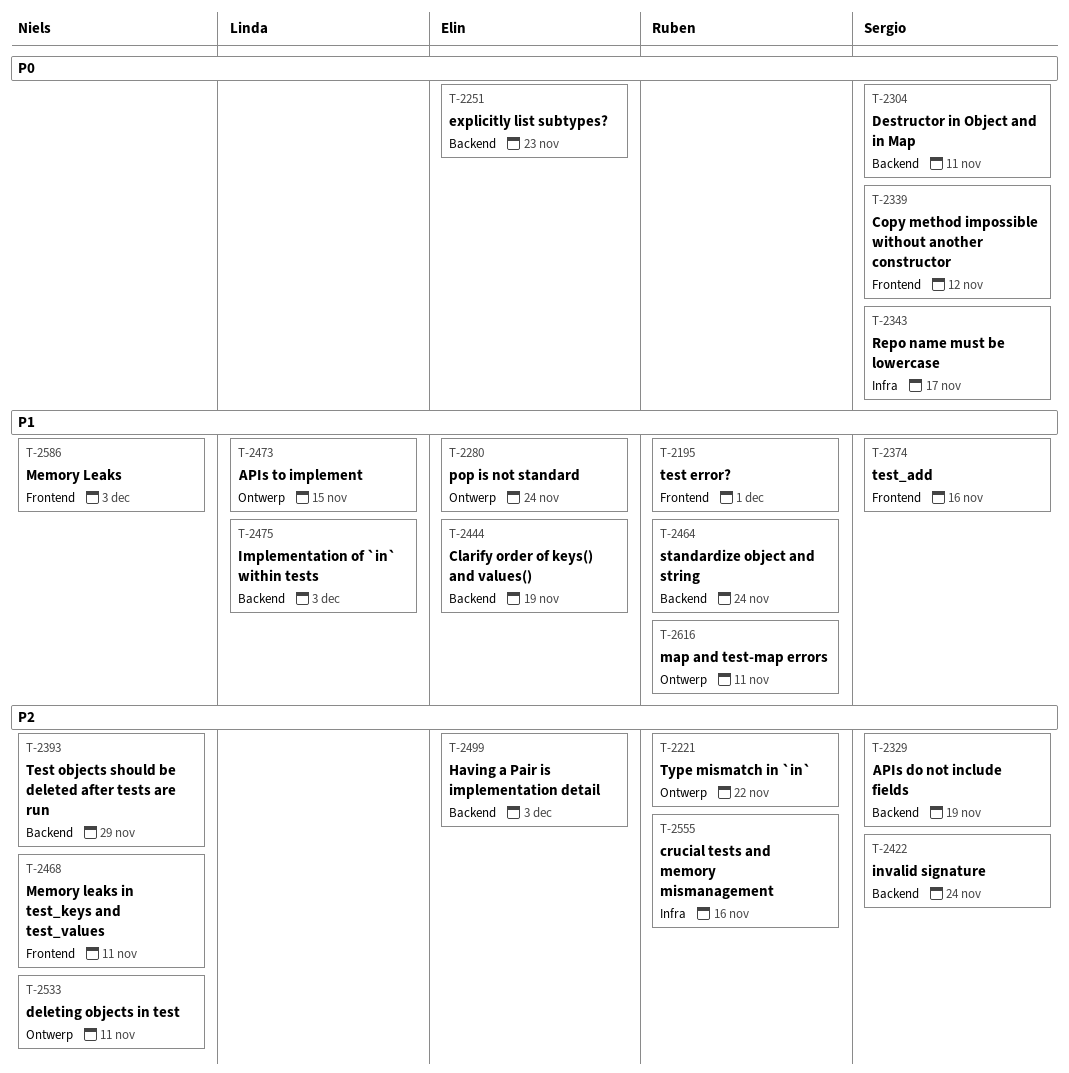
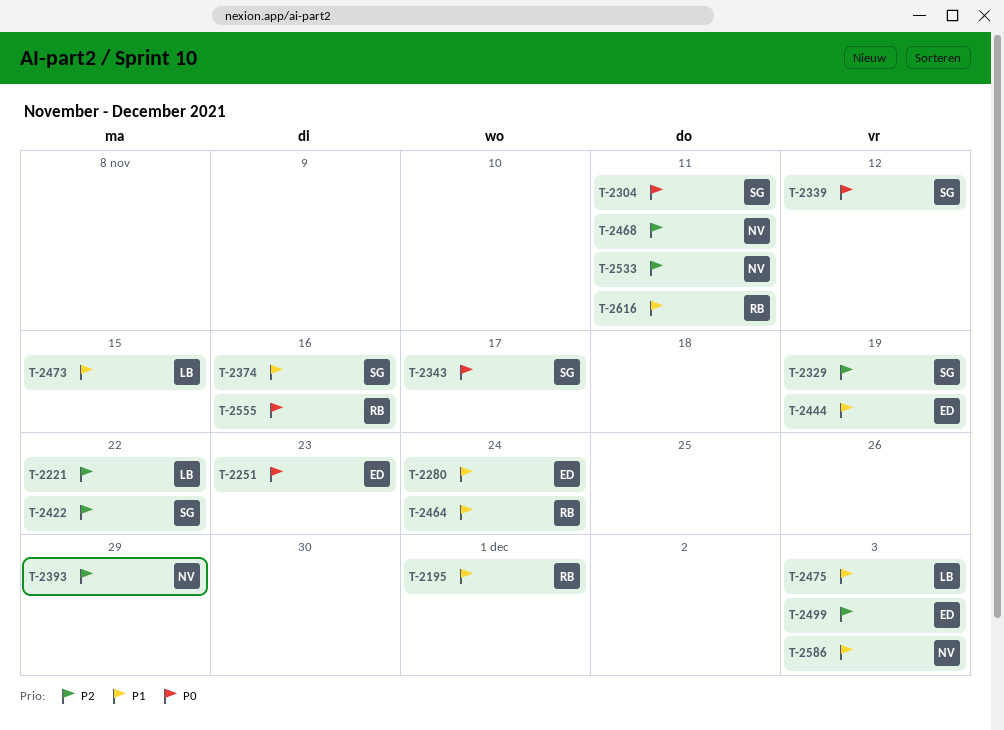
T-2221, owner: Ruben -> Linda
T-2422, due: Nov 24 -> Nov 22
T-2555, priority: P2 -> P0

